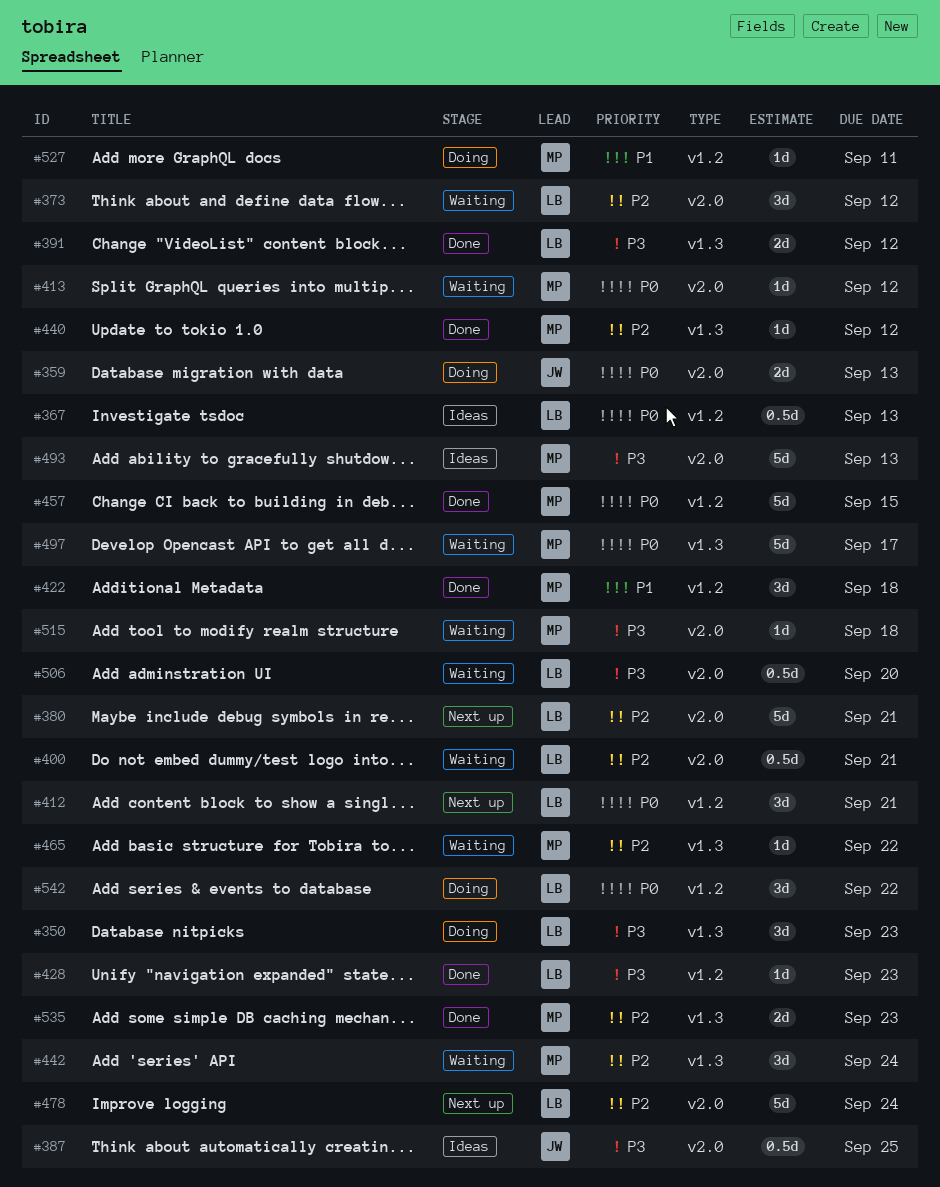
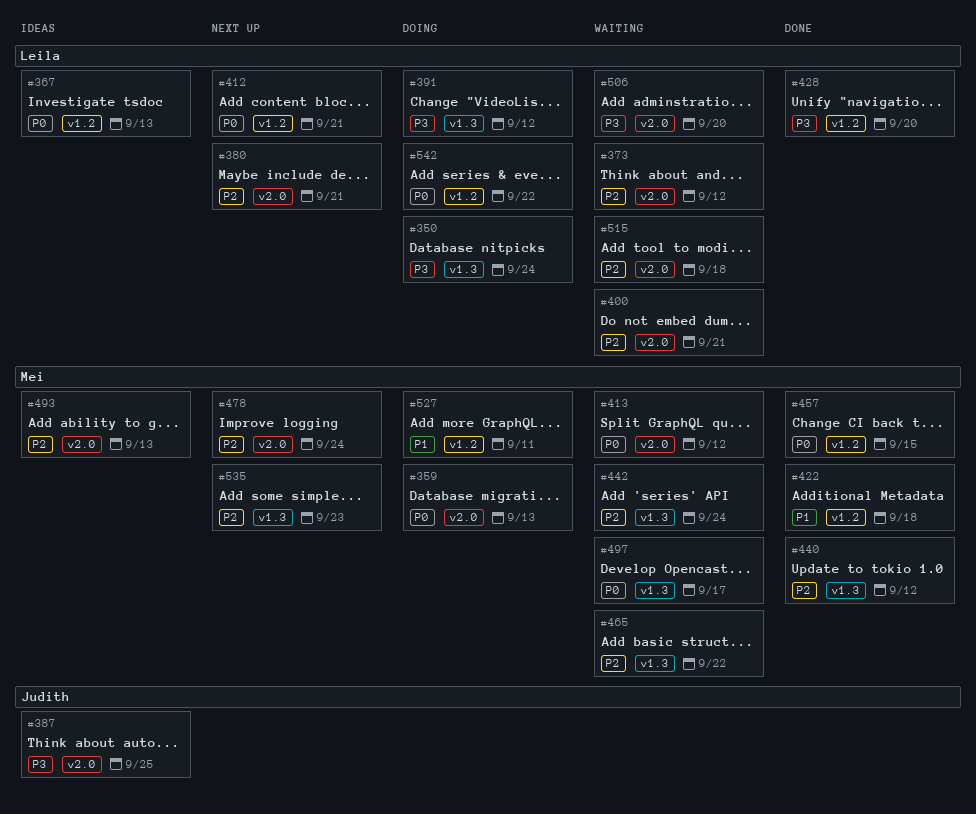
#350, due: Sep 23 -> Sep 24
#359, owner: Judith -> Mei
#391, status: Done -> Doing
#428, due: Sep 23 -> Sep 20
#478, owner: Leila -> Mei
#493, priority: P3 -> P2
#515, owner: Mei -> Leila
#515, priority: P3 -> P2
#535, status: Done -> Next up

